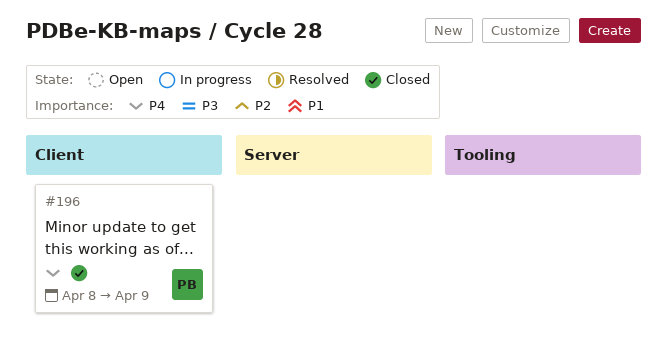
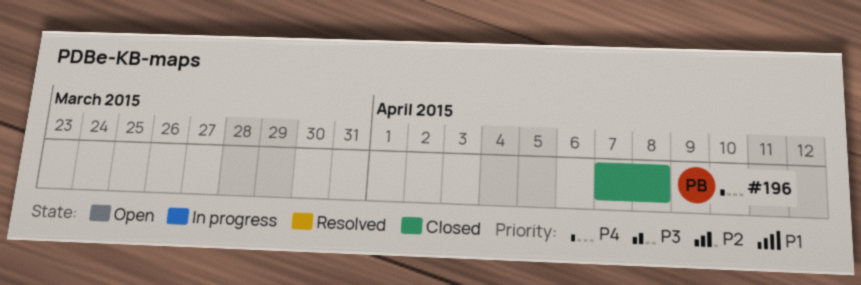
#196, start: Apr 8 -> Apr 7
#196, due: Apr 9 -> Apr 8

